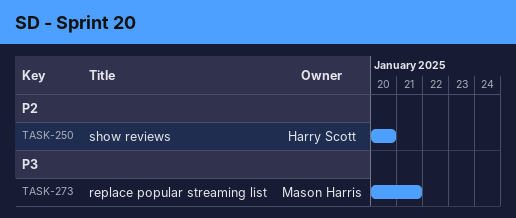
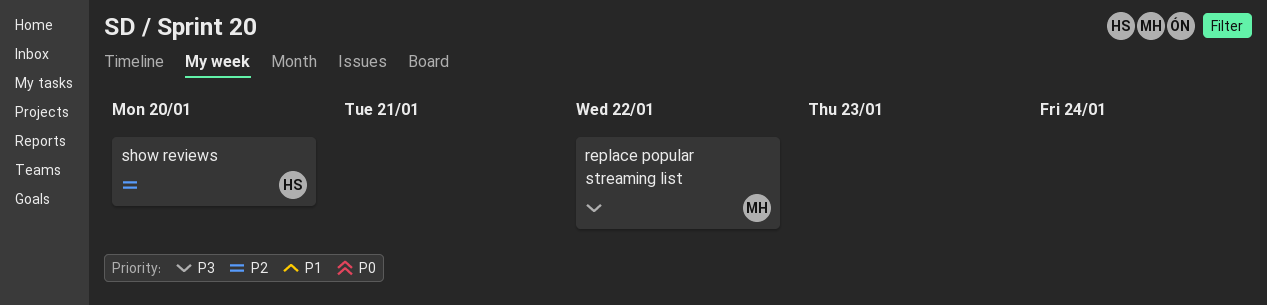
replace popular streaming list, due: Jan 21 -> Jan 22

